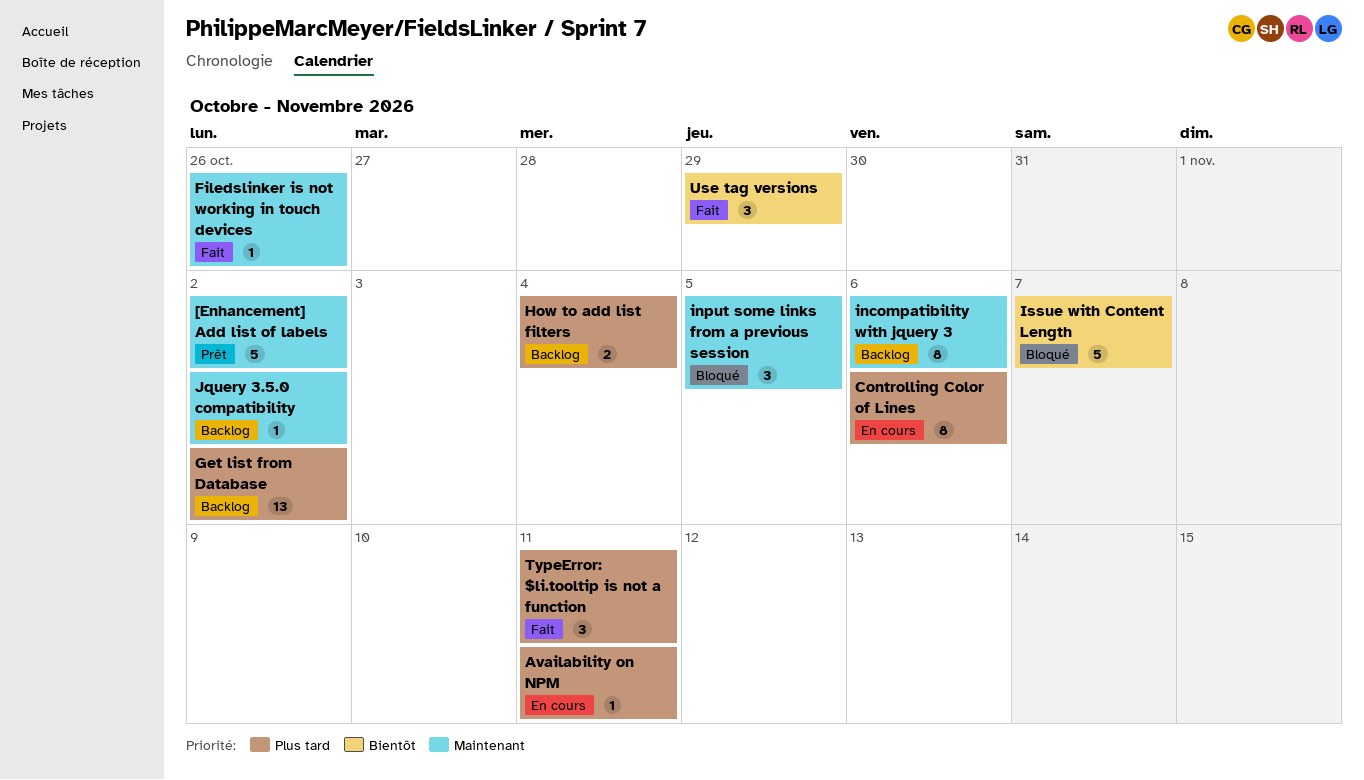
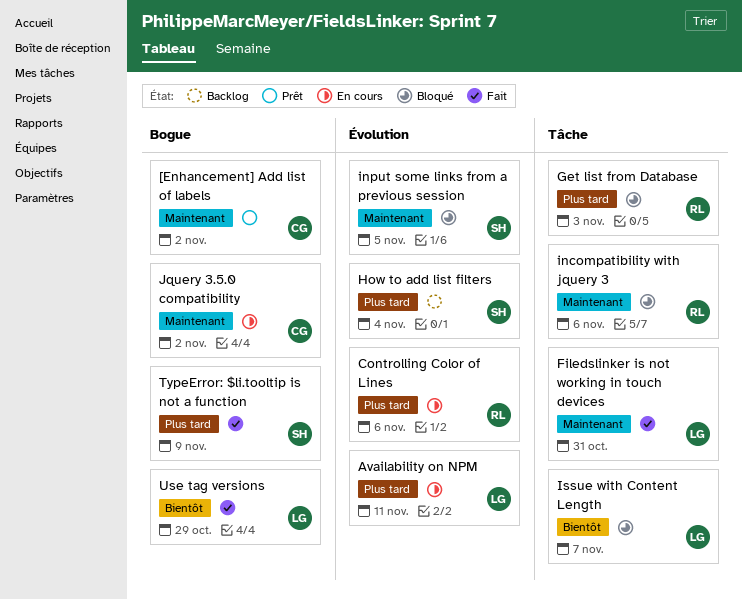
Filedslinker is not working in touch devices, due: Oct 26 -> Oct 31
Get list from Database, status: Backlog -> Bloqué
Get list from Database, due: Nov 2 -> Nov 3
incompatibility with jquery 3, status: Backlog -> Bloqué
Jquery 3.5.0 compatibility, status: Backlog -> En cours
TypeError: $li.tooltip is not a function, due: Nov 11 -> Nov 9

